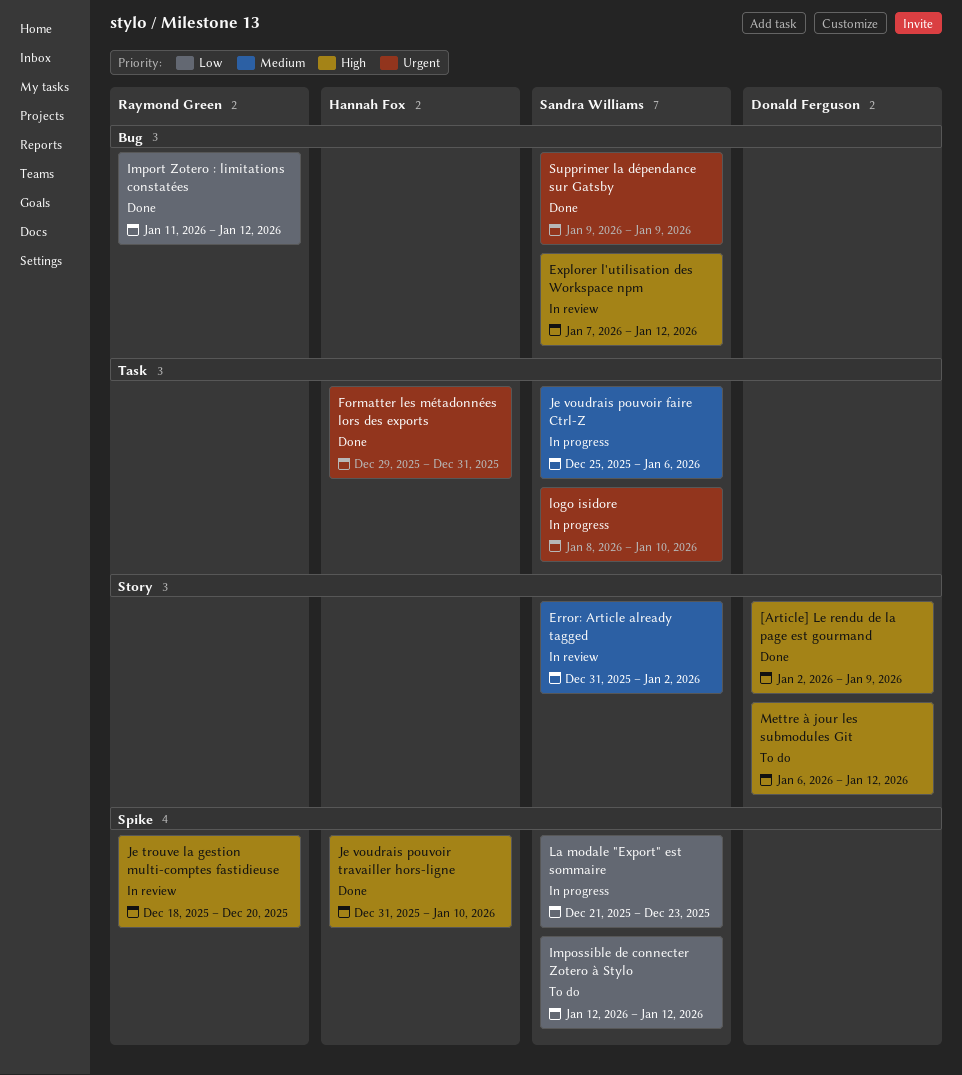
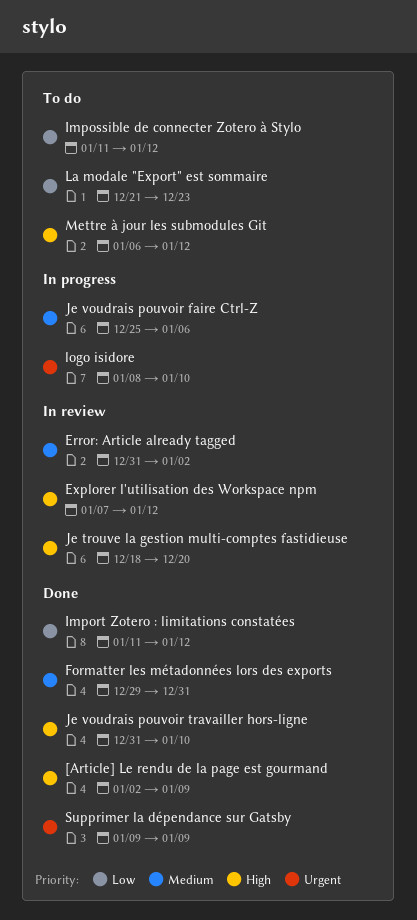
Formatter les métadonnées lors des exports, priority: Urgent -> Medium
Impossible de connecter Zotero à Stylo, start: Jan 12 -> Jan 11
La modale "Export" est sommaire, status: In progress -> To do

